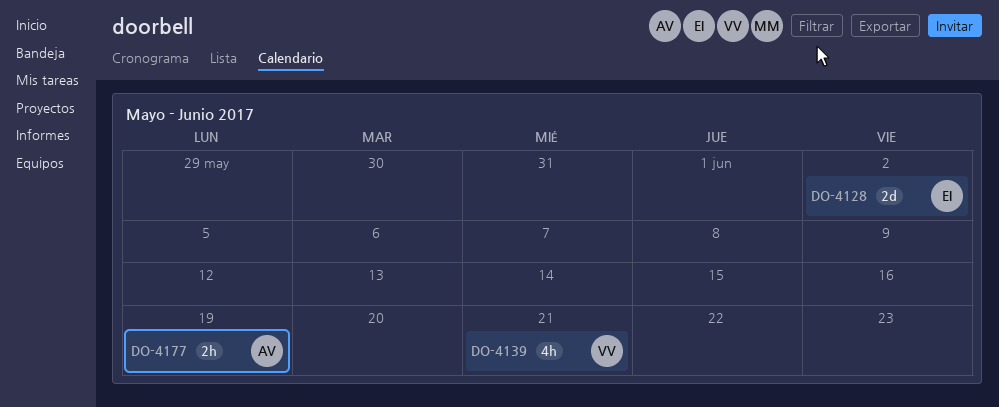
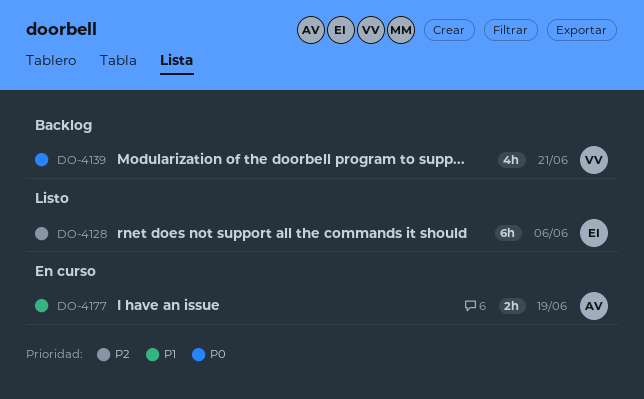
DO-4128, estimate: 2d -> 6h
DO-4128, due: Jun 2 -> Jun 6

